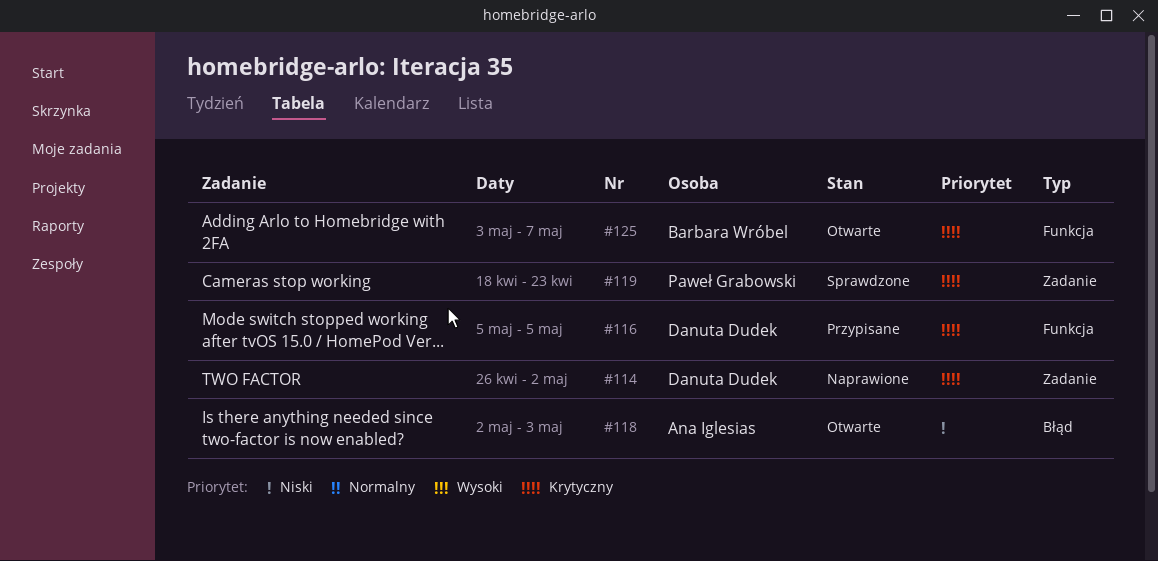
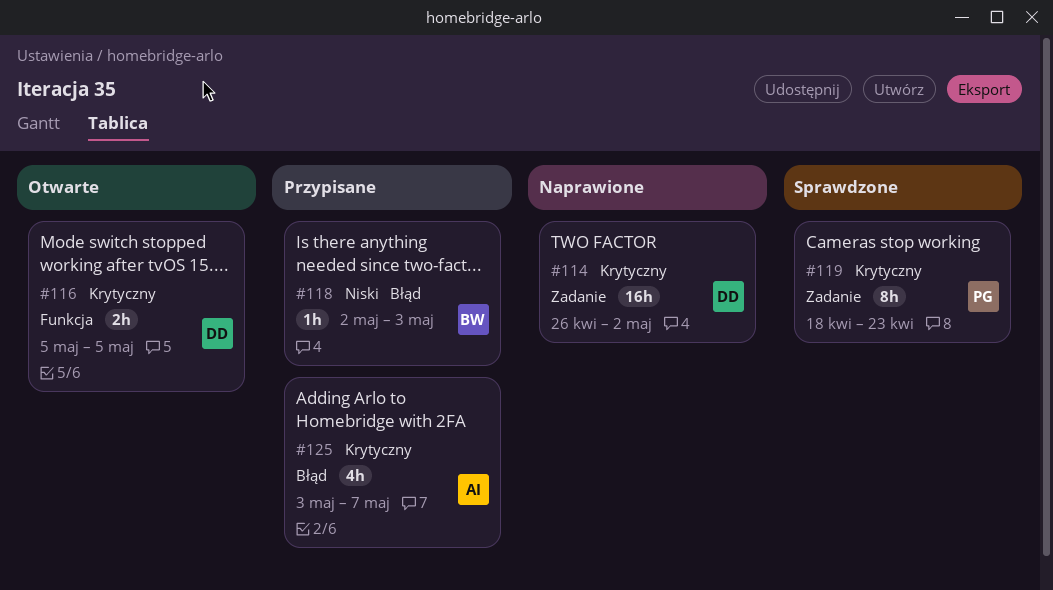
#116, status: Przypisane -> Otwarte
#118, status: Otwarte -> Przypisane
#118, owner: Ana Iglesias -> Barbara Wróbel
#125, status: Otwarte -> Przypisane
#125, owner: Barbara Wróbel -> Ana Iglesias
#125, label: Funkcja -> Błąd

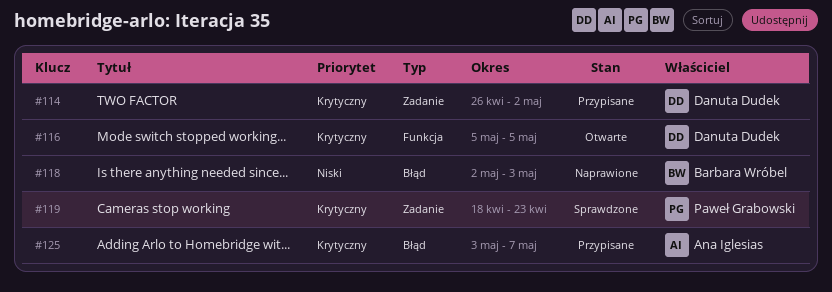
#114, status: Naprawione -> Przypisane
#118, status: Przypisane -> Naprawione

